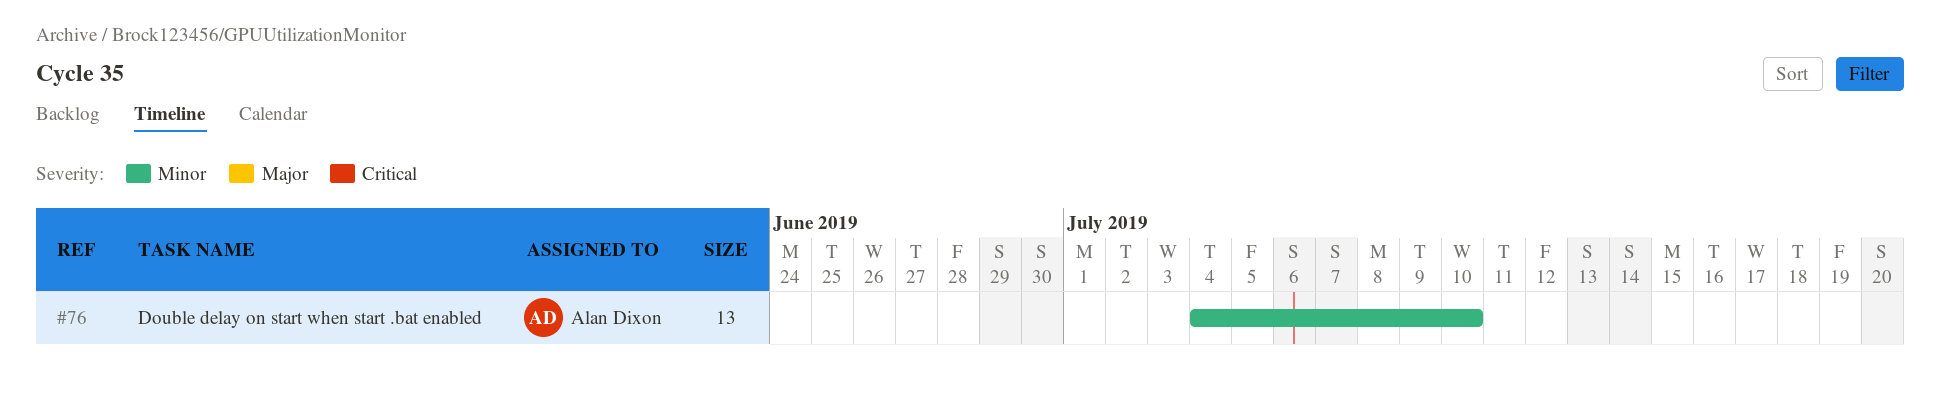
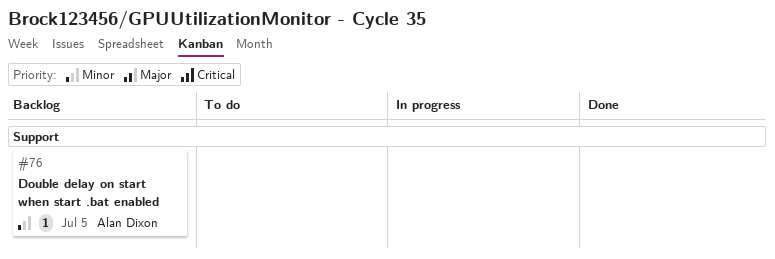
#76, estimate: 13 -> 1
#76, due: Jul 10 -> Jul 5

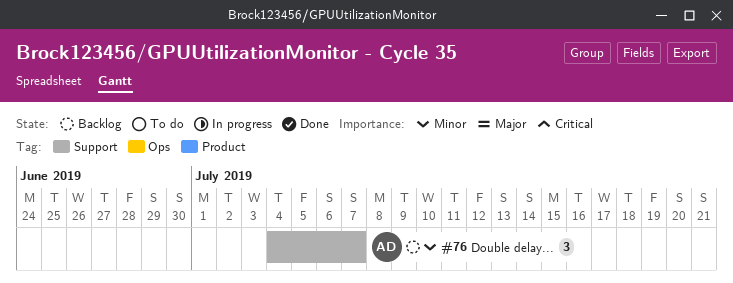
#76, estimate: 1 -> 3
#76, due: Jul 5 -> Jul 7

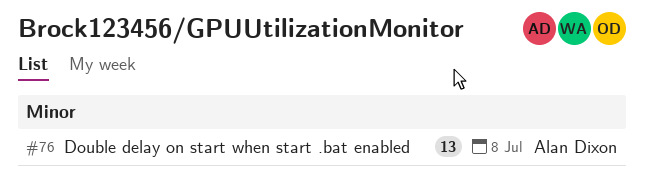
#76, estimate: 3 -> 13
#76, due: Jul 7 -> Jul 8

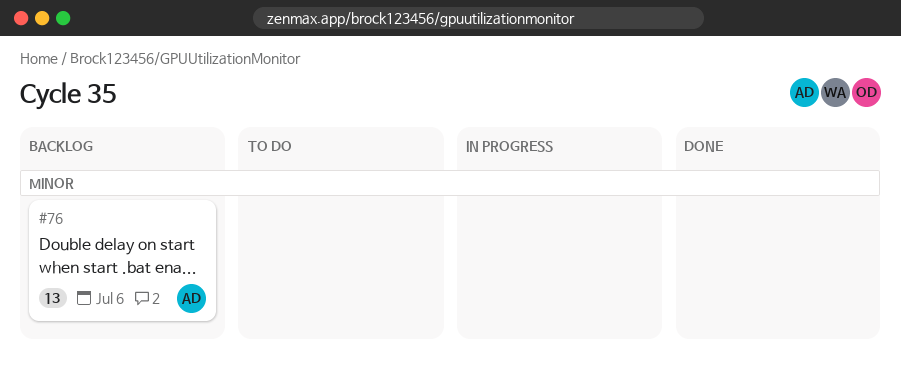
#76, due: Jul 8 -> Jul 6

